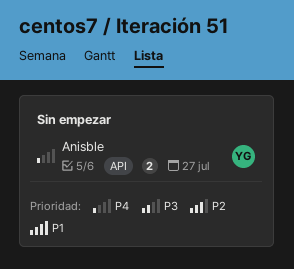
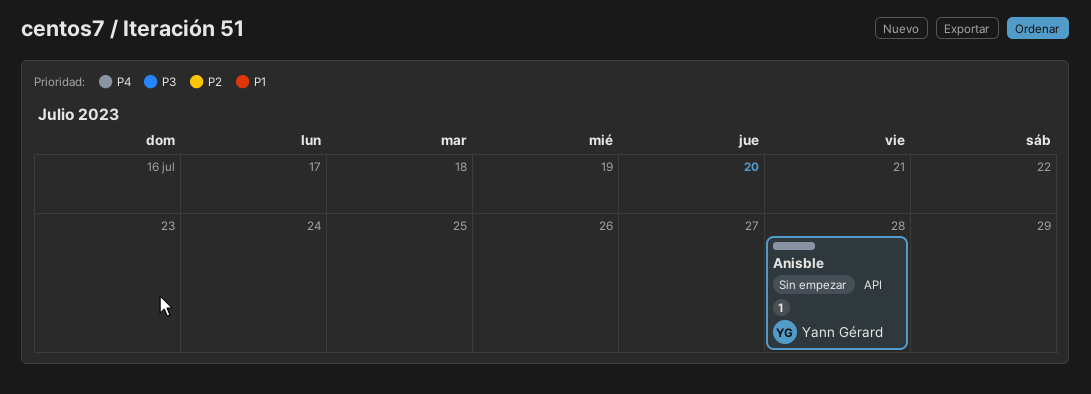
Anisble, estimate: 2 -> 1
Anisble, due: Jul 27 -> Jul 28

